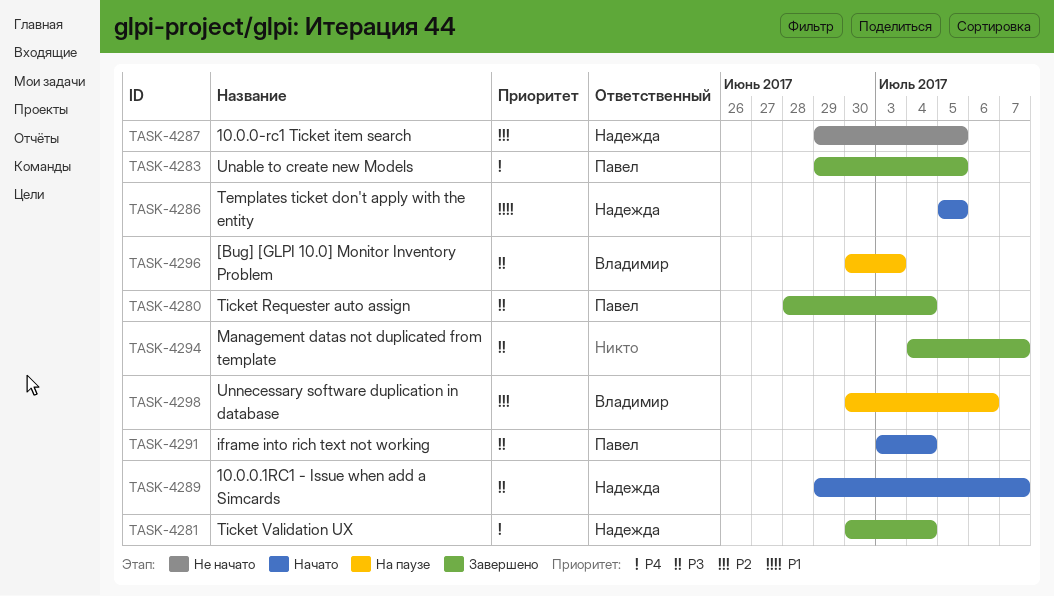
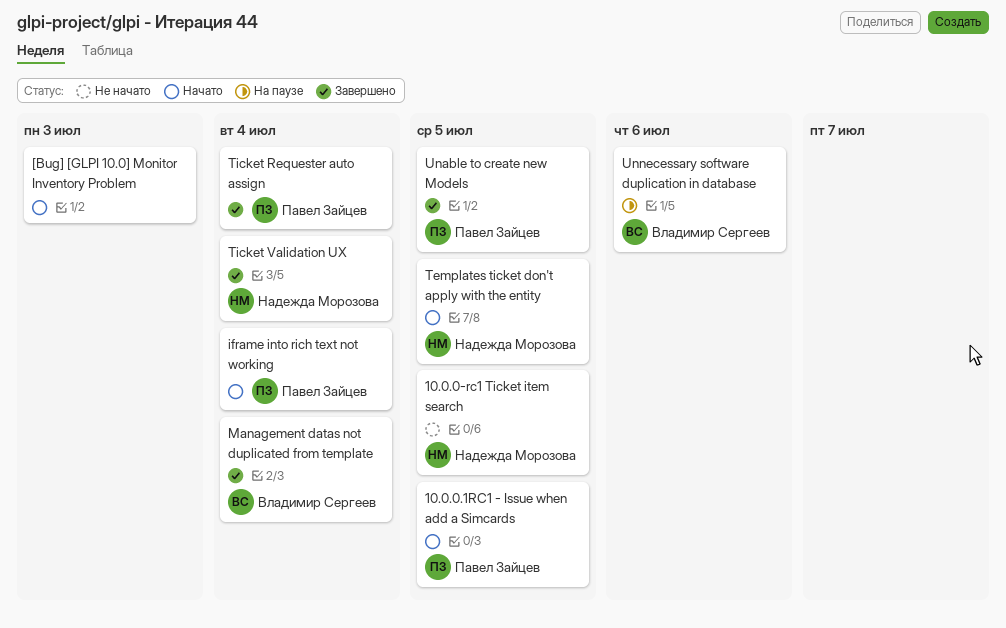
10.0.0.1RC1 - Issue when add a Simcards, owner: Надежда Морозова -> Павел Зайцев
10.0.0.1RC1 - Issue when add a Simcards, due: Jul 7 -> Jul 5
[Bug] [GLPI 10.0] Monitor Inventory Problem, status: На паузе -> Начато
[Bug] [GLPI 10.0] Monitor Inventory Problem, owner: Владимир Сергеев -> none
Management datas not duplicated from template, owner: none -> Владимир Сергеев
Management datas not duplicated from template, due: Jul 7 -> Jul 4

